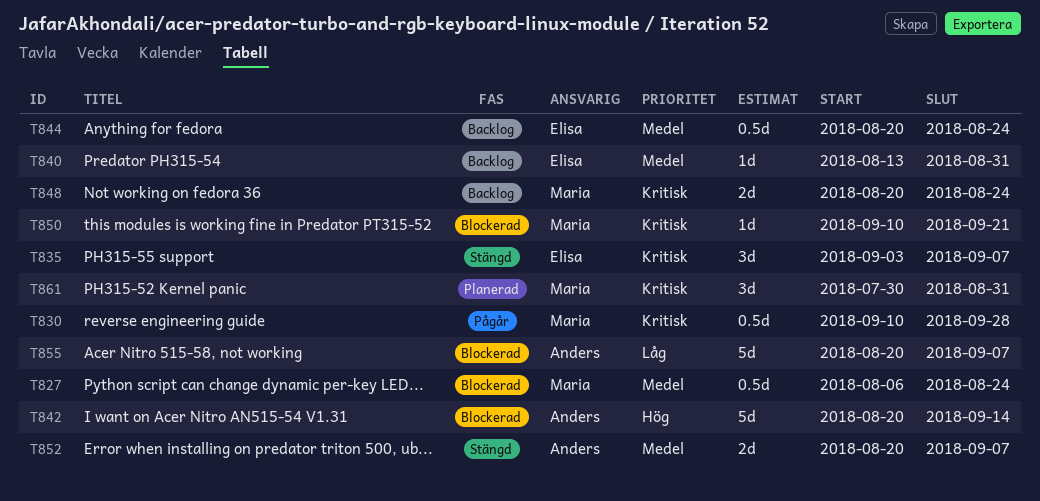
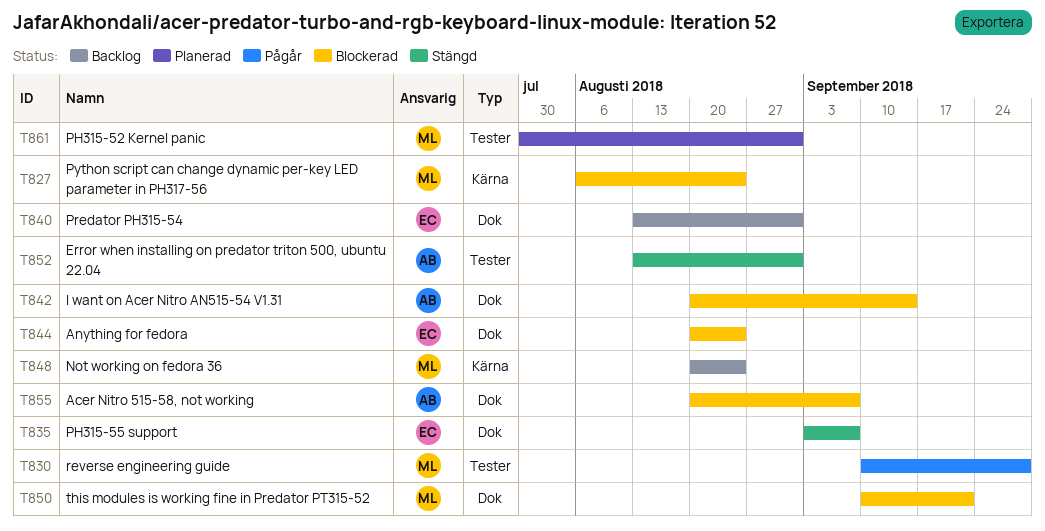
T844, status: Backlog -> Blockerad
T852, start: Aug 20 -> Aug 13
T852, due: Sep 7 -> Aug 31

